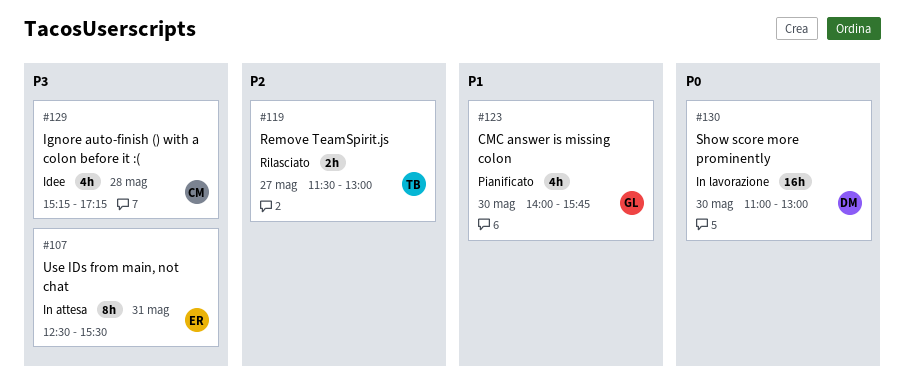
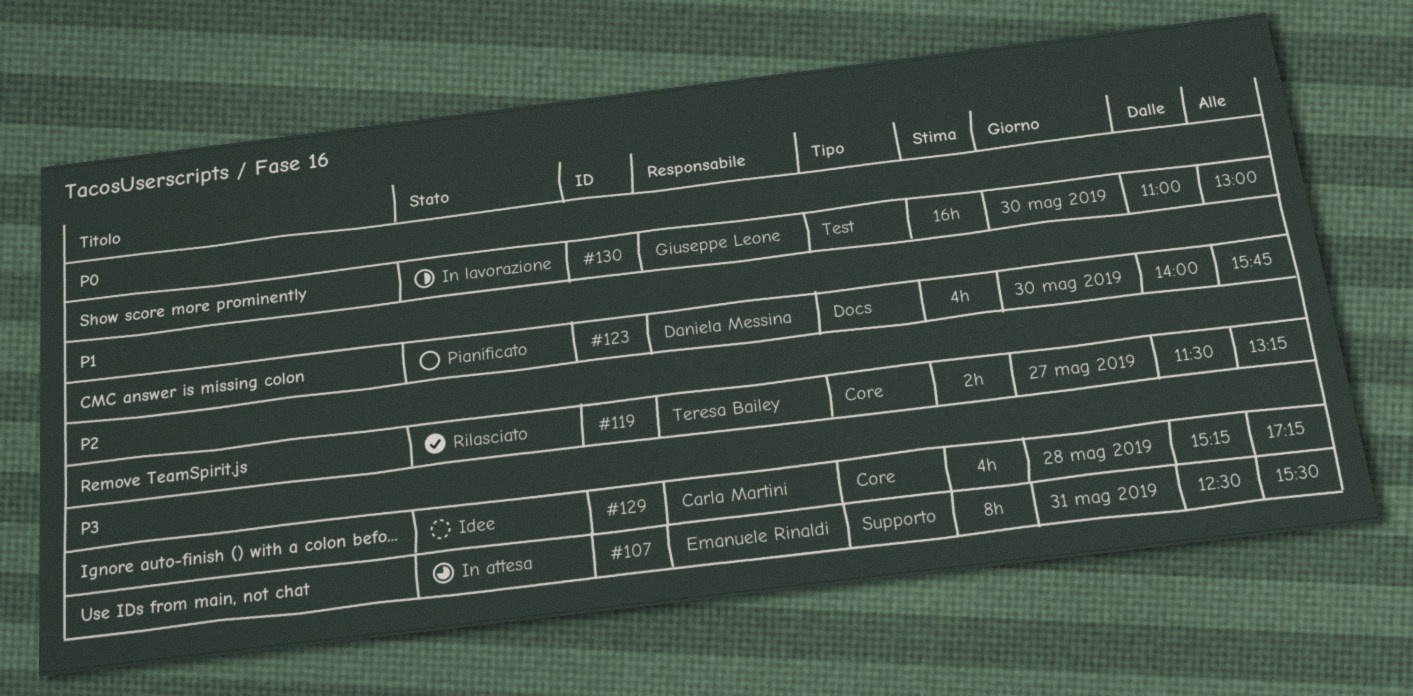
#119, ends: 13:00 -> 13:15
#123, owner: Giuseppe Leone -> Daniela Messina
#130, owner: Daniela Messina -> Giuseppe Leone

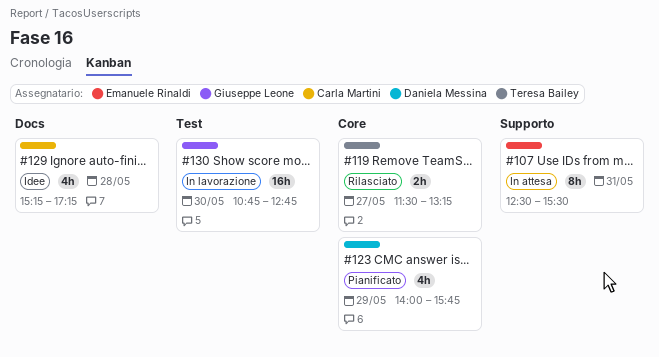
#123, label: Docs -> Core
#123, day: May 30 -> May 29
#129, label: Core -> Docs
#130, begins: 11:00 -> 10:45
#130, ends: 13:00 -> 12:45

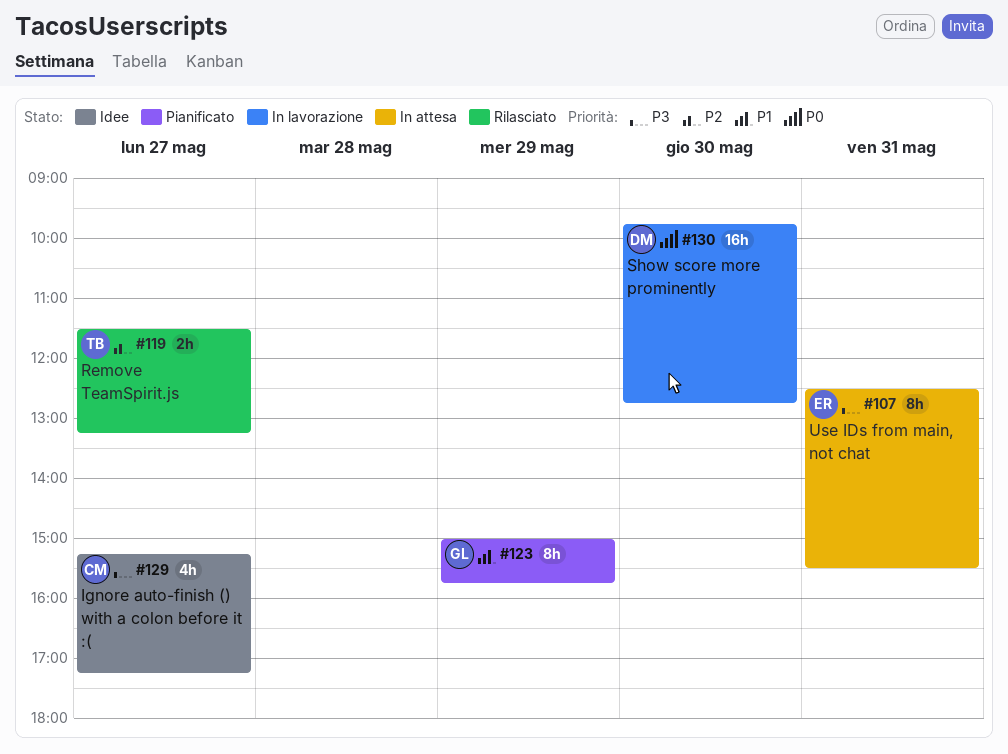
#123, owner: Daniela Messina -> Giuseppe Leone
#123, estimate: 4h -> 8h
#123, begins: 14:00 -> 15:00
#129, day: May 28 -> May 27
#130, owner: Giuseppe Leone -> Daniela Messina
#130, begins: 10:45 -> 09:45

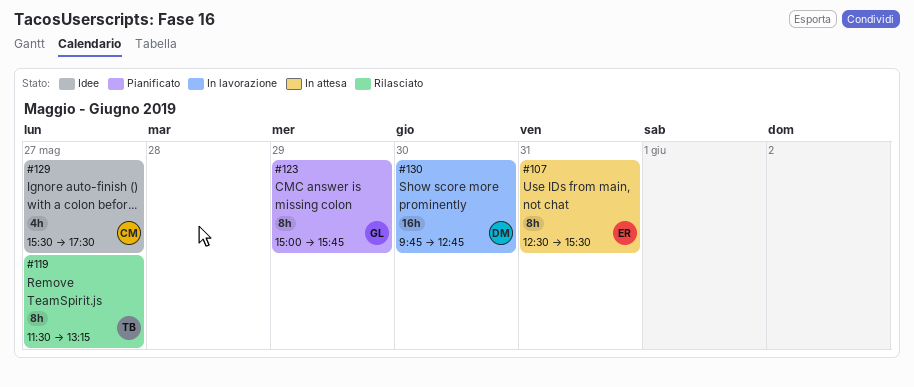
#119, estimate: 2h -> 8h
#129, begins: 15:15 -> 15:30
#129, ends: 17:15 -> 17:30

